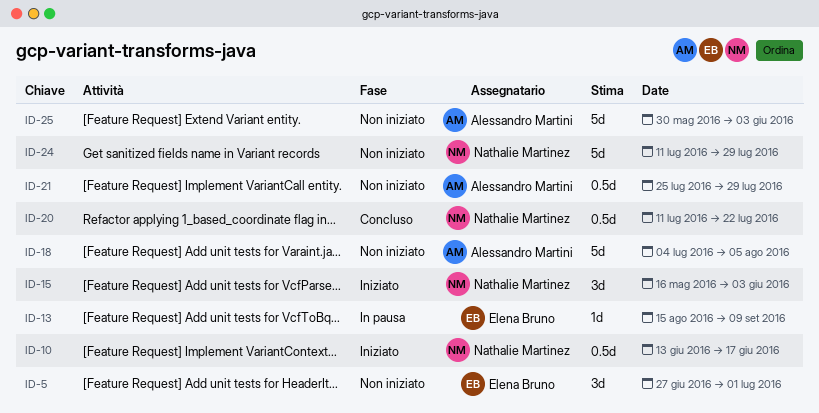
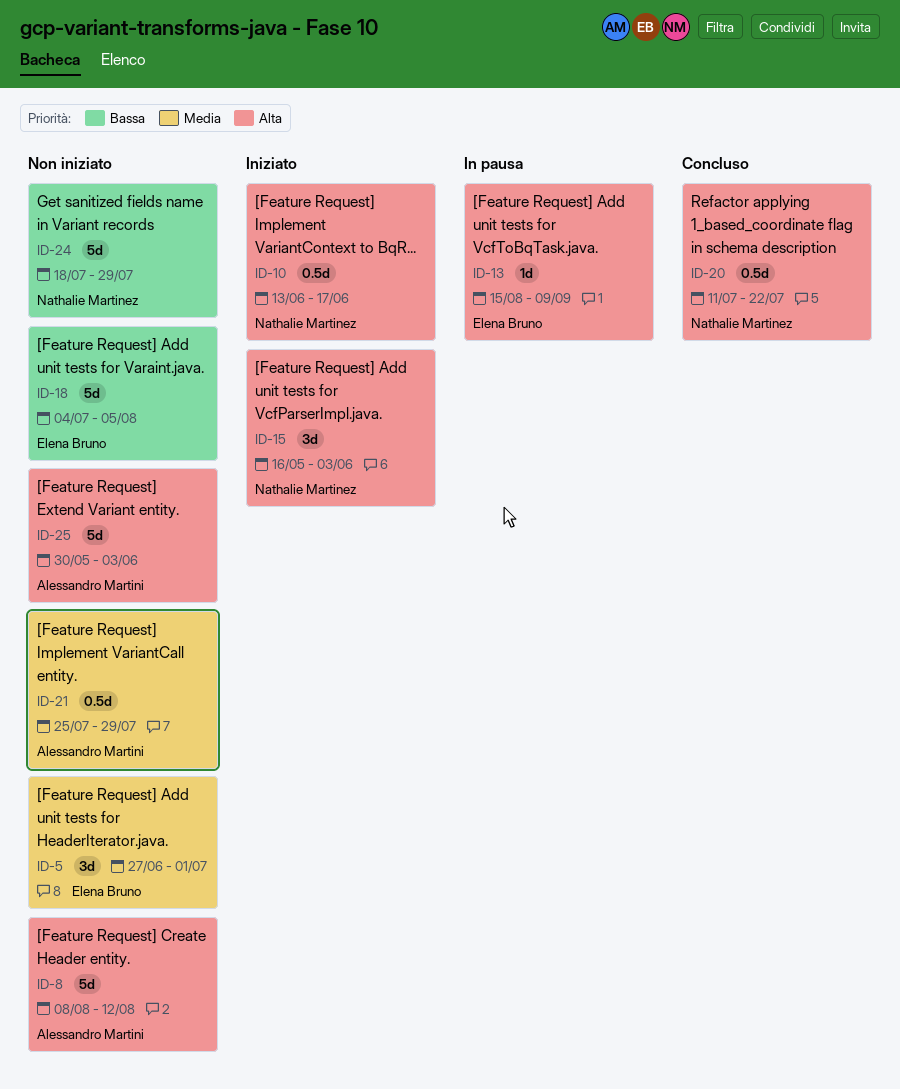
ID-8: none -> present
ID-18, owner: Alessandro Martini -> Elena Bruno
ID-24, start: Jul 11 -> Jul 18

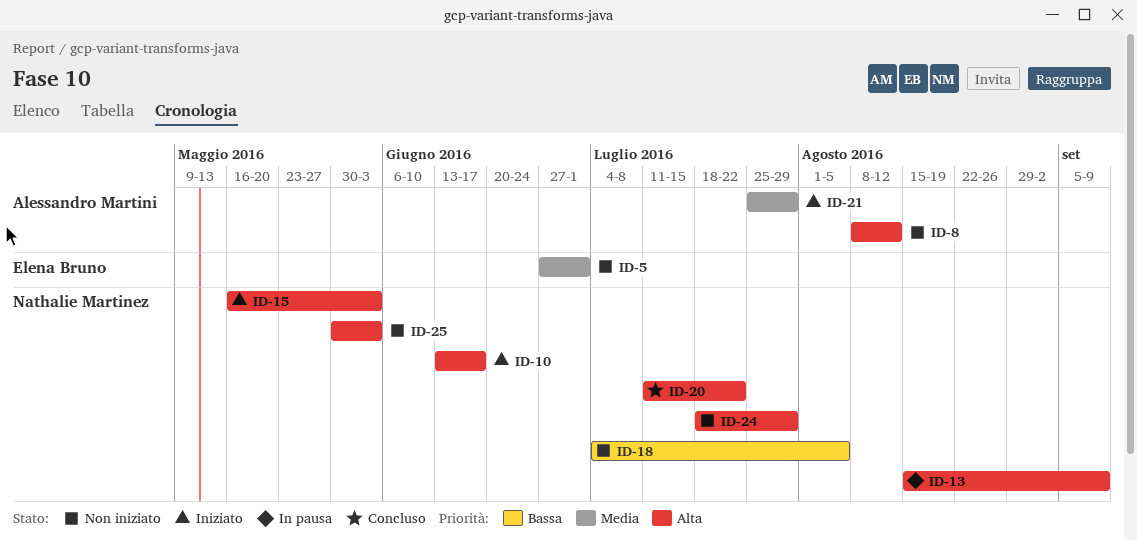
ID-13, owner: Elena Bruno -> Nathalie Martinez
ID-18, owner: Elena Bruno -> Nathalie Martinez
ID-21, status: Non iniziato -> Iniziato
ID-24, priority: Bassa -> Alta
ID-25, owner: Alessandro Martini -> Nathalie Martinez

